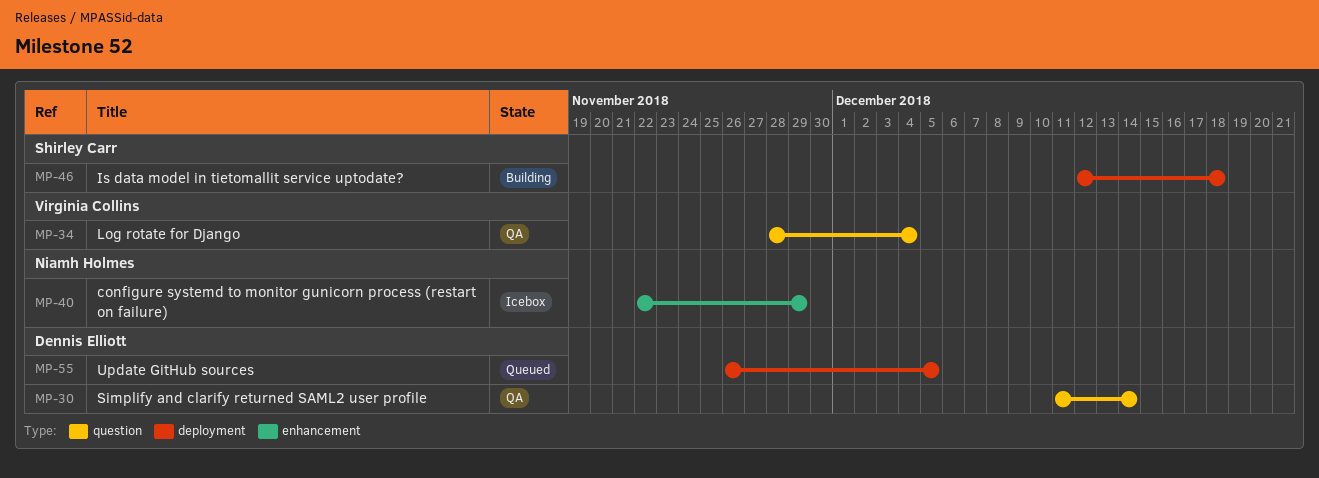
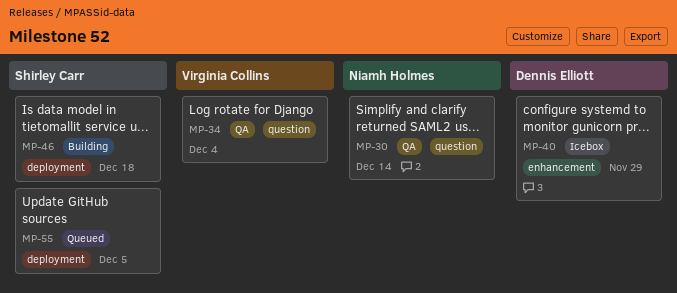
MP-30, owner: Dennis Elliott -> Niamh Holmes
MP-40, owner: Niamh Holmes -> Dennis Elliott
MP-55, owner: Dennis Elliott -> Shirley Carr

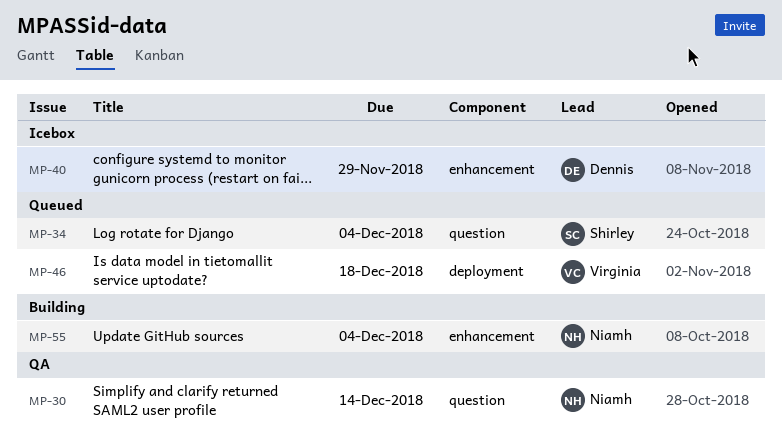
MP-34, status: QA -> Queued
MP-34, owner: Virginia Collins -> Shirley Carr
MP-46, status: Building -> Queued
MP-46, owner: Shirley Carr -> Virginia Collins
MP-55, status: Queued -> Building
MP-55, owner: Shirley Carr -> Niamh Holmes
MP-55, label: deployment -> enhancement
MP-55, due: Dec 5 -> Dec 4

